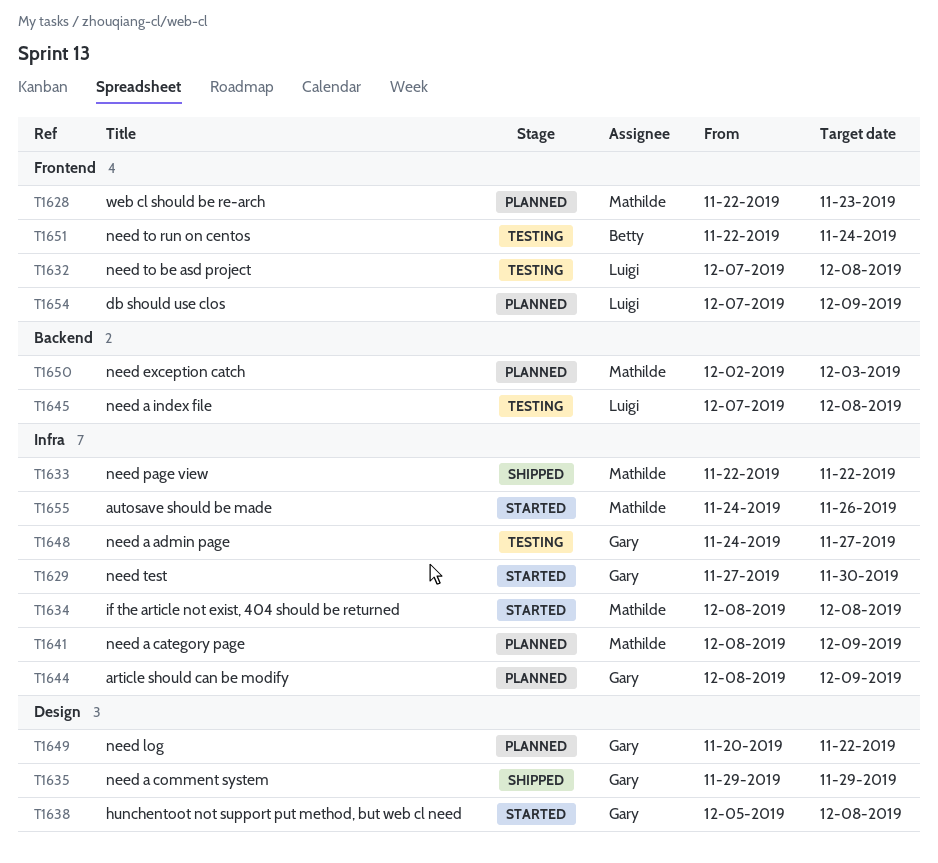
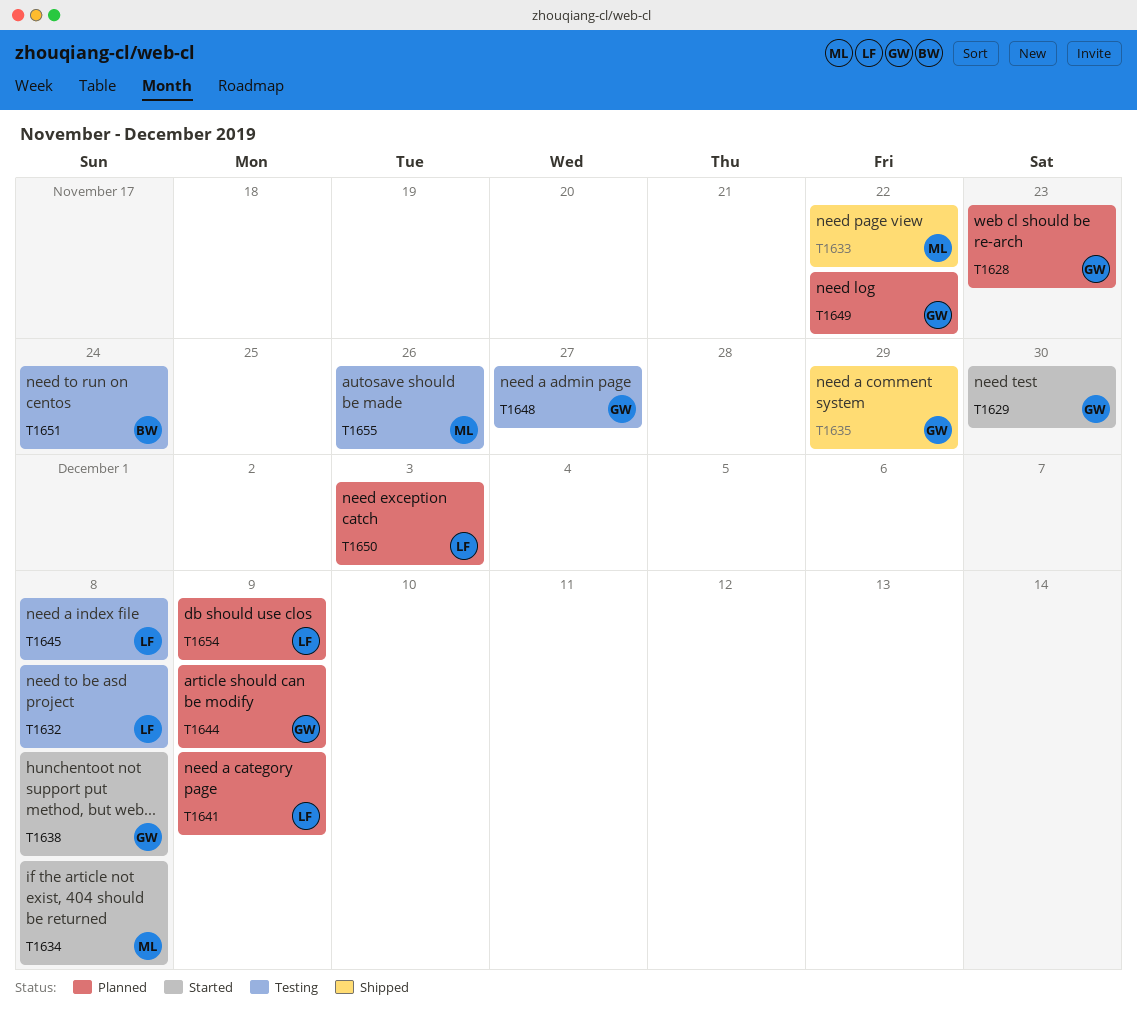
T1628, owner: Mathilde -> Gary
T1641, owner: Mathilde -> Luigi
T1650, owner: Mathilde -> Luigi
T1655, status: Started -> Testing

